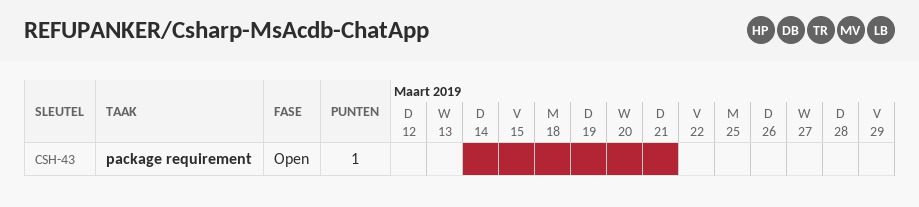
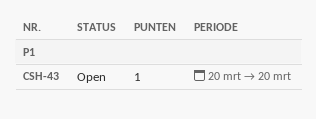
CSH-43, start: Mar 14 -> Mar 20
CSH-43, due: Mar 21 -> Mar 20

